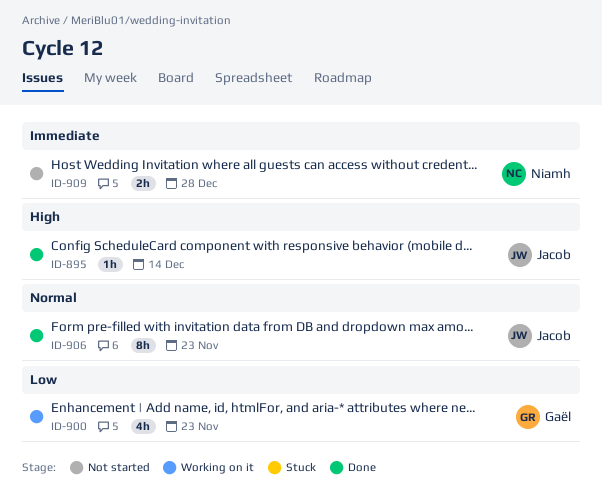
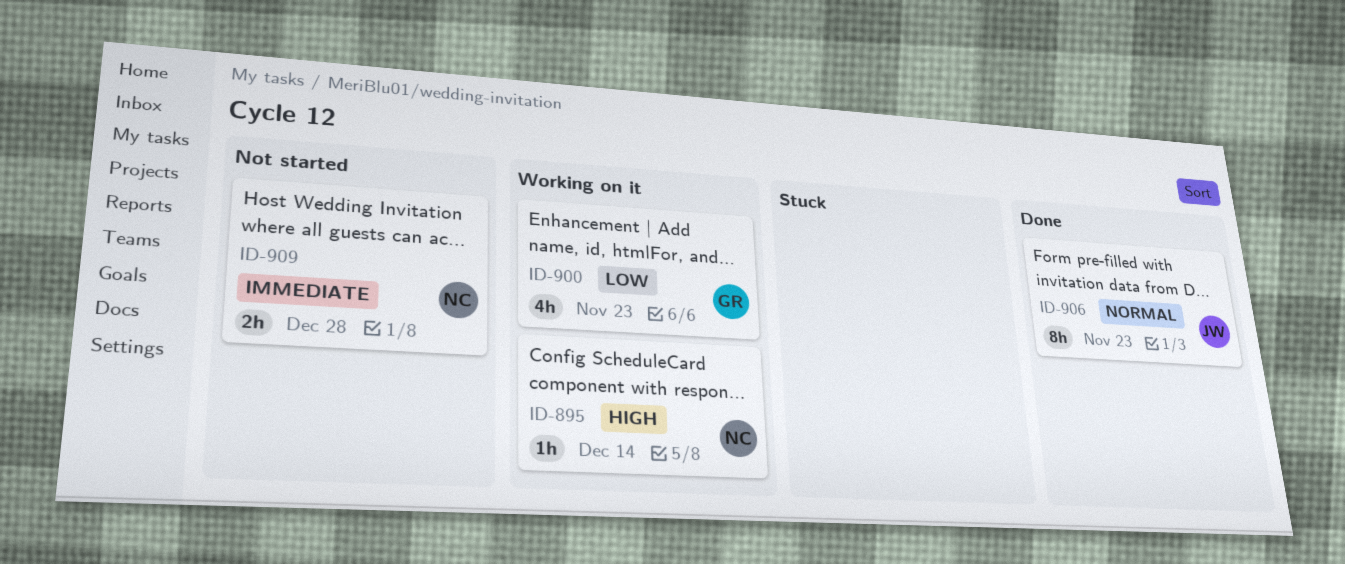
ID-895, status: Done -> Working on it
ID-895, owner: Jacob -> Niamh

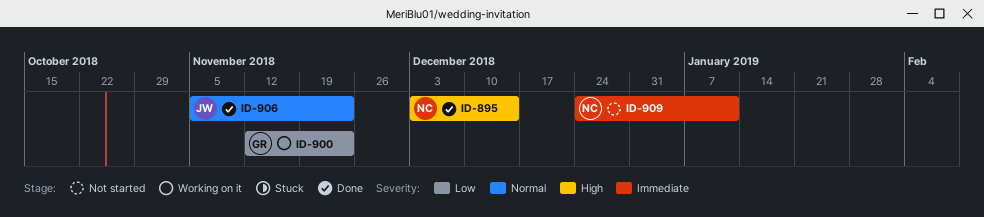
ID-895, status: Working on it -> Done
ID-909, due: Dec 28 -> Jan 11

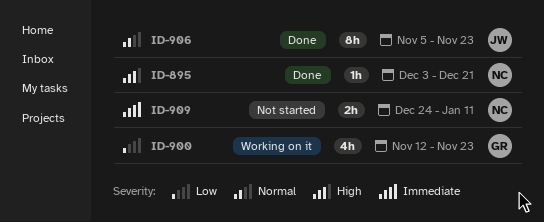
ID-895, due: Dec 14 -> Dec 21

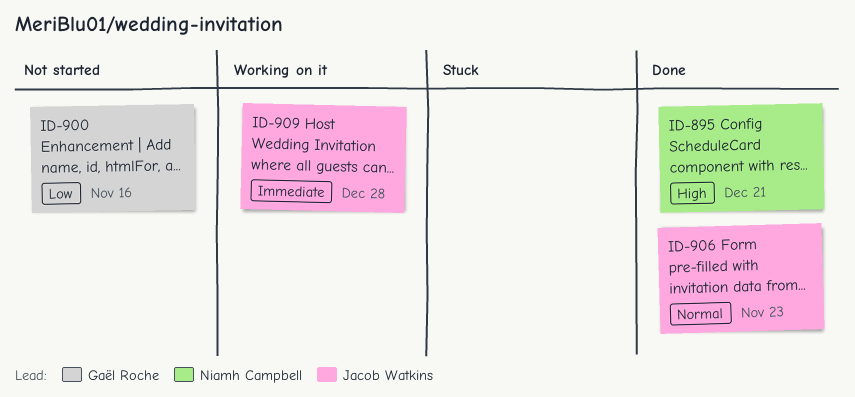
ID-900, status: Working on it -> Not started
ID-900, due: Nov 23 -> Nov 16
ID-909, status: Not started -> Working on it
ID-909, owner: Niamh Campbell -> Jacob Watkins
ID-909, due: Jan 11 -> Dec 28

